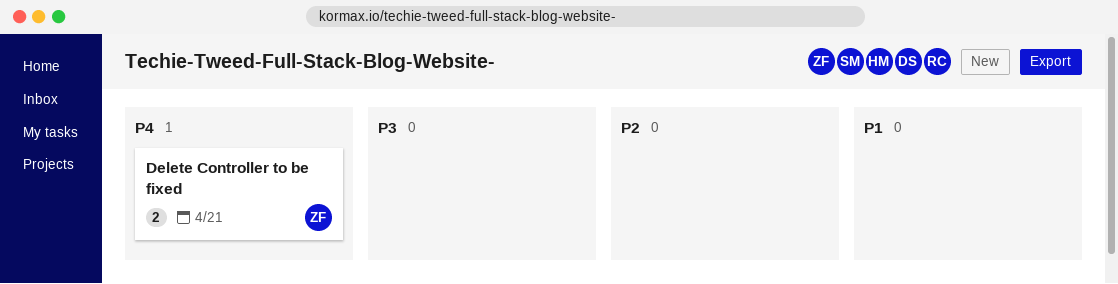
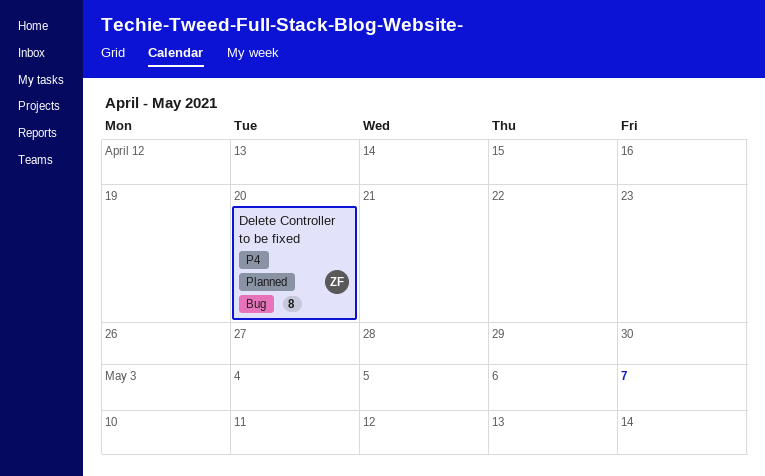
Delete Controller to be fixed, estimate: 2 -> 8
Delete Controller to be fixed, due: Apr 21 -> Apr 20

